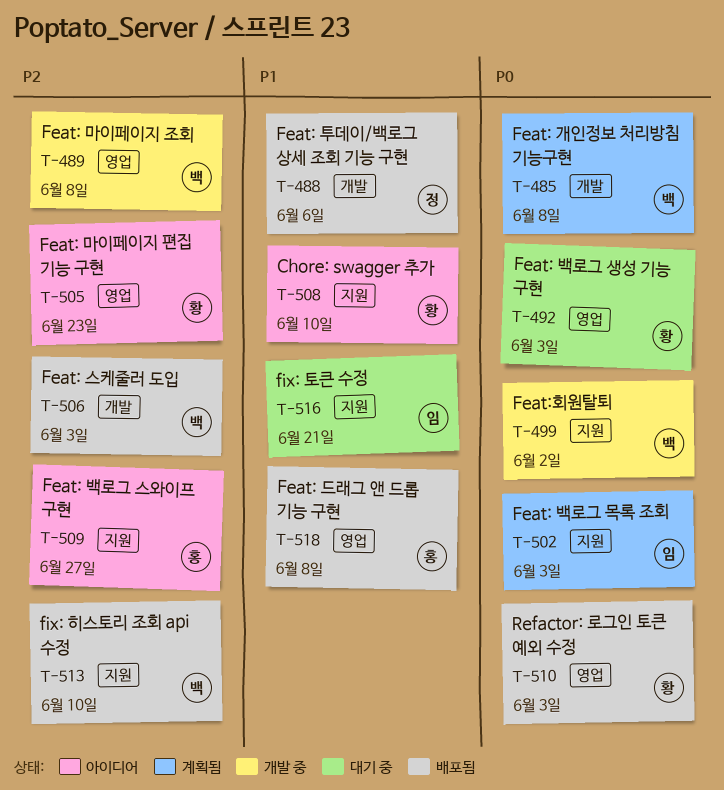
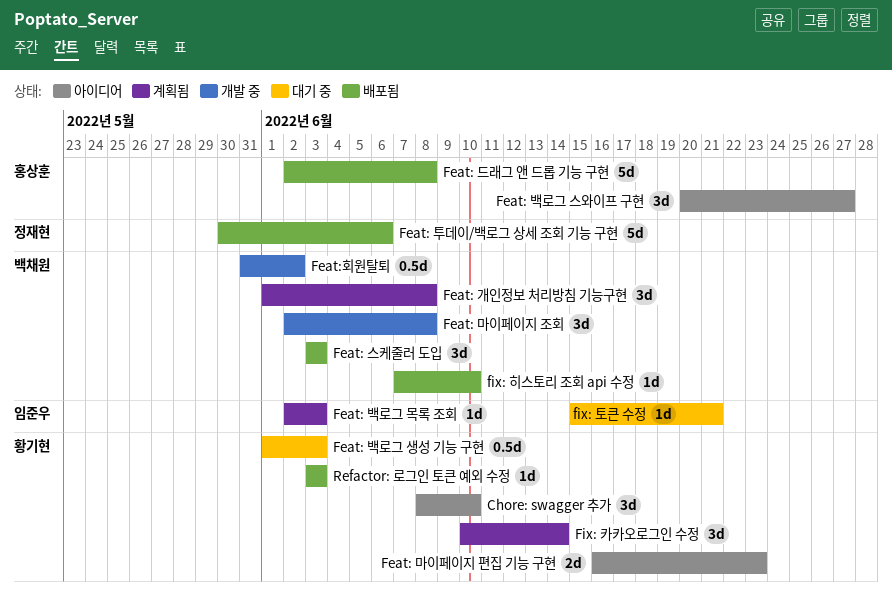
Fix: 카카오로그인 수정: none -> present

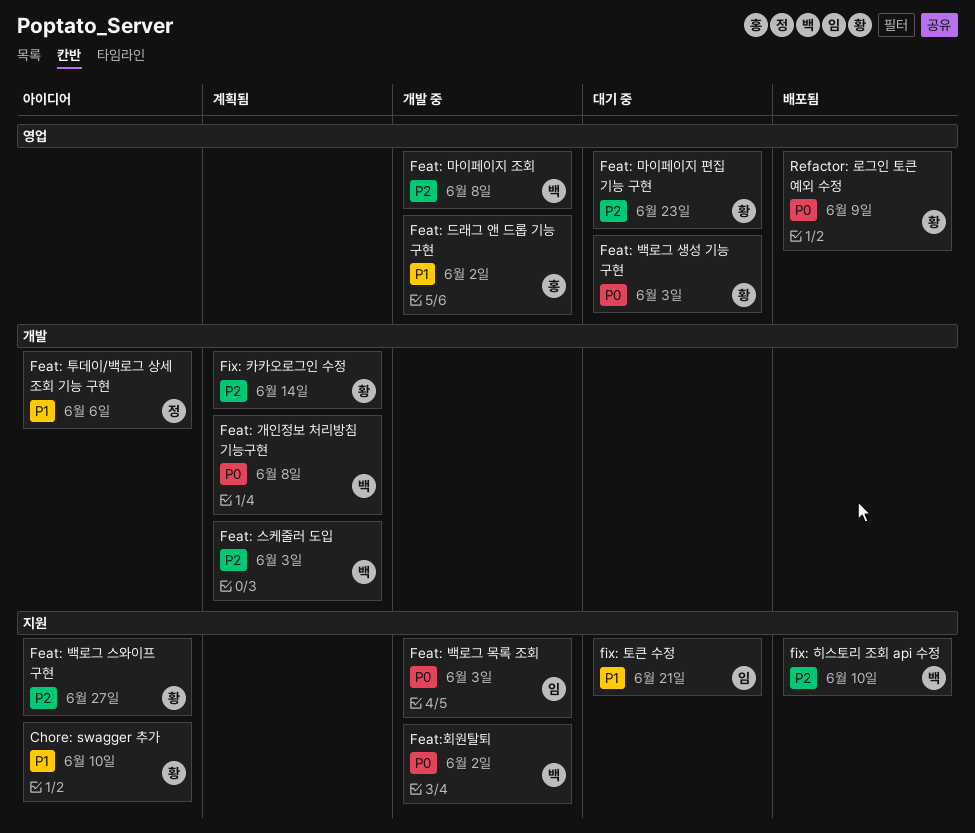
Feat: 드래그 앤 드롭 기능 구현, status: 배포됨 -> 개발 중
Feat: 드래그 앤 드롭 기능 구현, due: Jun 8 -> Jun 2
Feat: 마이페이지 편집 기능 구현, status: 아이디어 -> 대기 중
Feat: 백로그 목록 조회, status: 계획됨 -> 개발 중
Feat: 백로그 스와이프 구현, owner: 홍상훈 -> 황기현
Feat: 스케줄러 도입, status: 배포됨 -> 계획됨
Feat: 투데이/백로그 상세 조회 기능 구현, status: 배포됨 -> 아이디어
Refactor: 로그인 토큰 예외 수정, due: Jun 3 -> Jun 9

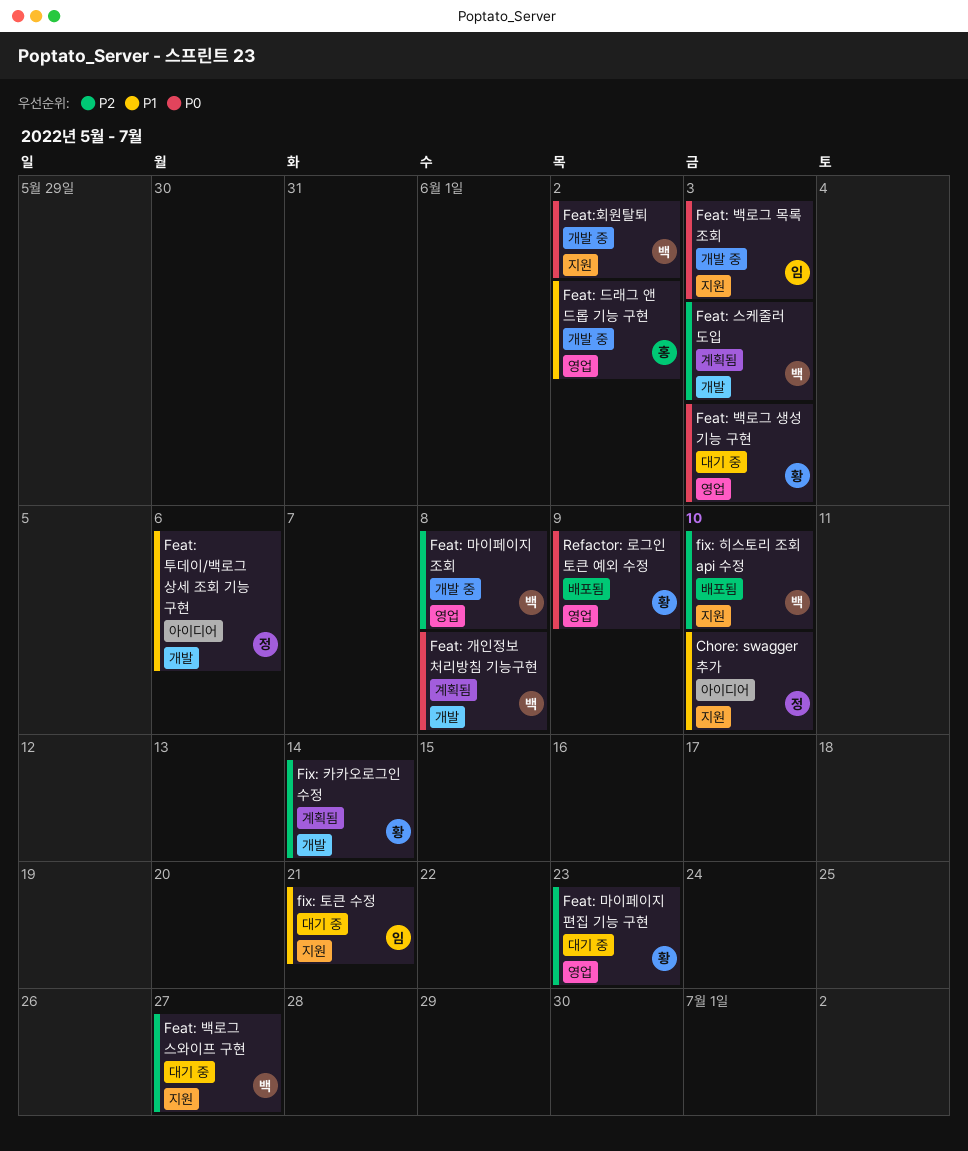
Chore: swagger 추가, owner: 황 -> 정
Feat: 백로그 스와이프 구현, status: 아이디어 -> 대기 중
Feat: 백로그 스와이프 구현, owner: 황 -> 백

